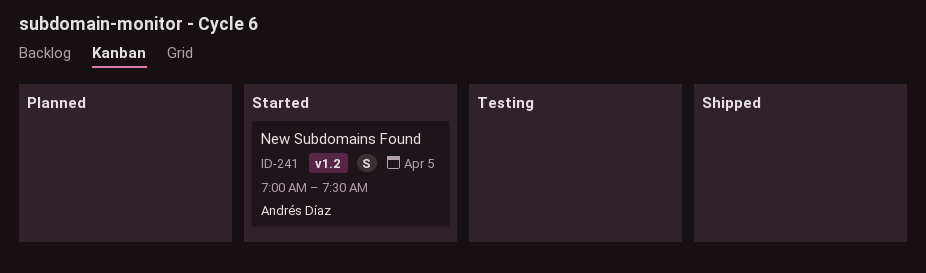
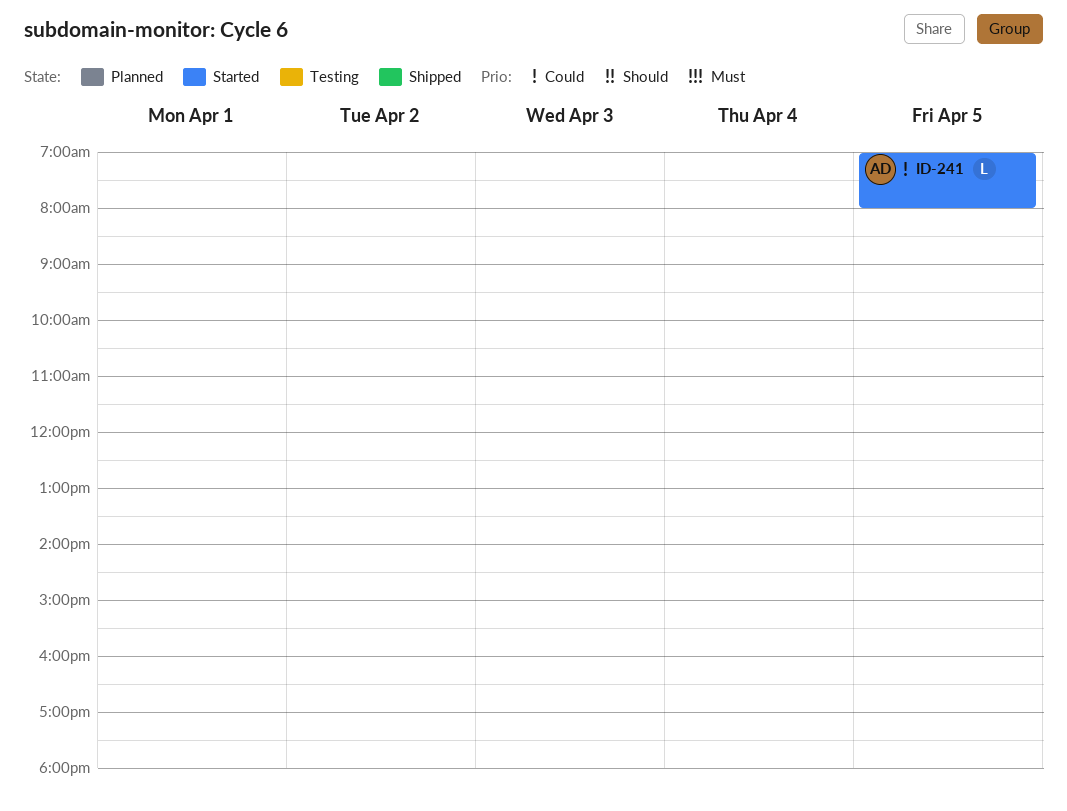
ID-241, estimate: S -> L
ID-241, ends: 07:30 -> 08:00

